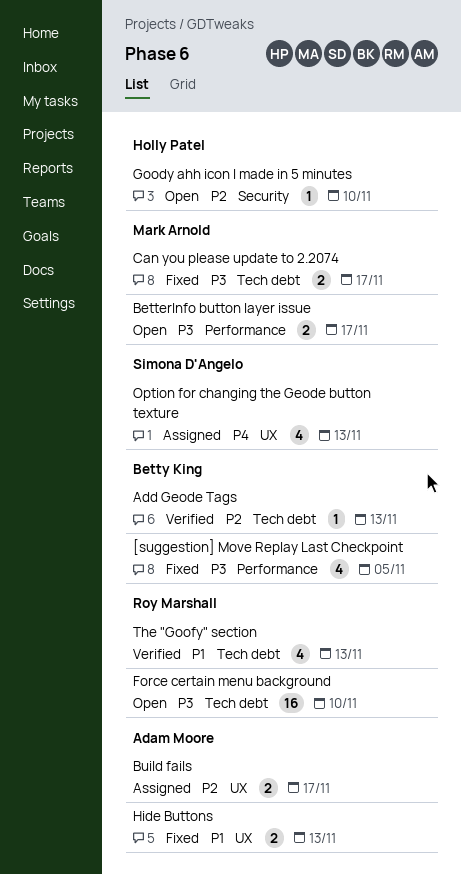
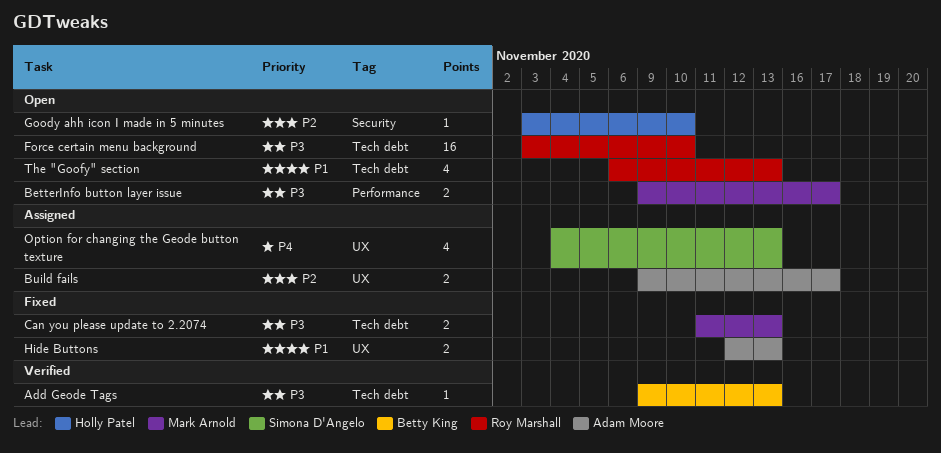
[suggestion] Move Replay Last Checkpoint: present -> none
Add Geode Tags, priority: P2 -> P3
Can you please update to 2.2074, due: Nov 17 -> Nov 13
The "Goofy" section, status: Verified -> Open

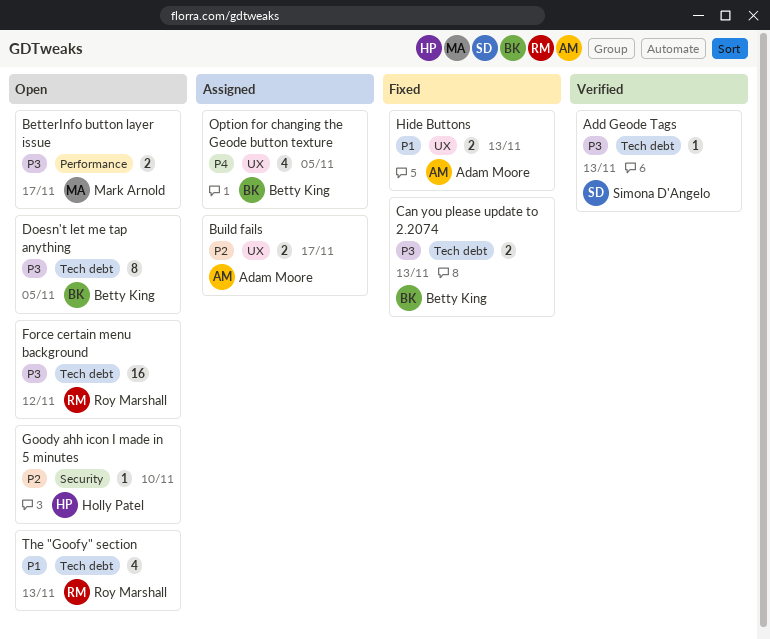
Add Geode Tags, owner: Betty King -> Simona D'Angelo
Can you please update to 2.2074, owner: Mark Arnold -> Betty King
Doesn't let me tap anything: none -> present
Force certain menu background, due: Nov 10 -> Nov 12
Option for changing the Geode button texture, owner: Simona D'Angelo -> Betty King
Option for changing the Geode button texture, due: Nov 13 -> Nov 5

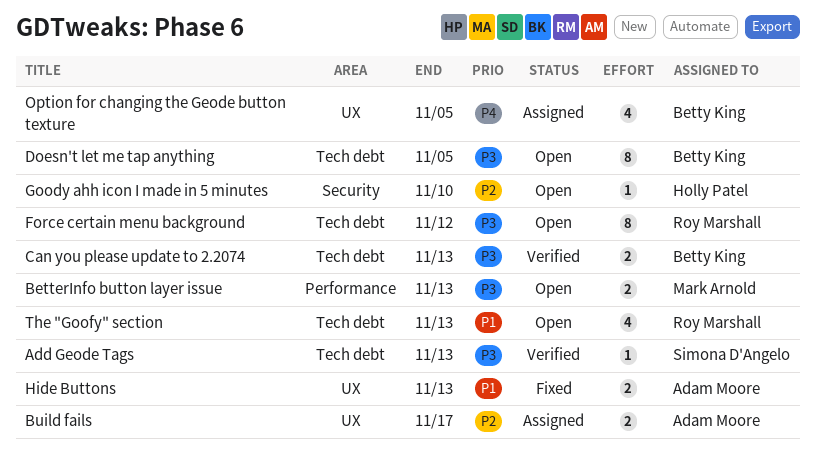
BetterInfo button layer issue, due: Nov 17 -> Nov 13
Can you please update to 2.2074, status: Fixed -> Verified
Force certain menu background, estimate: 16 -> 8

